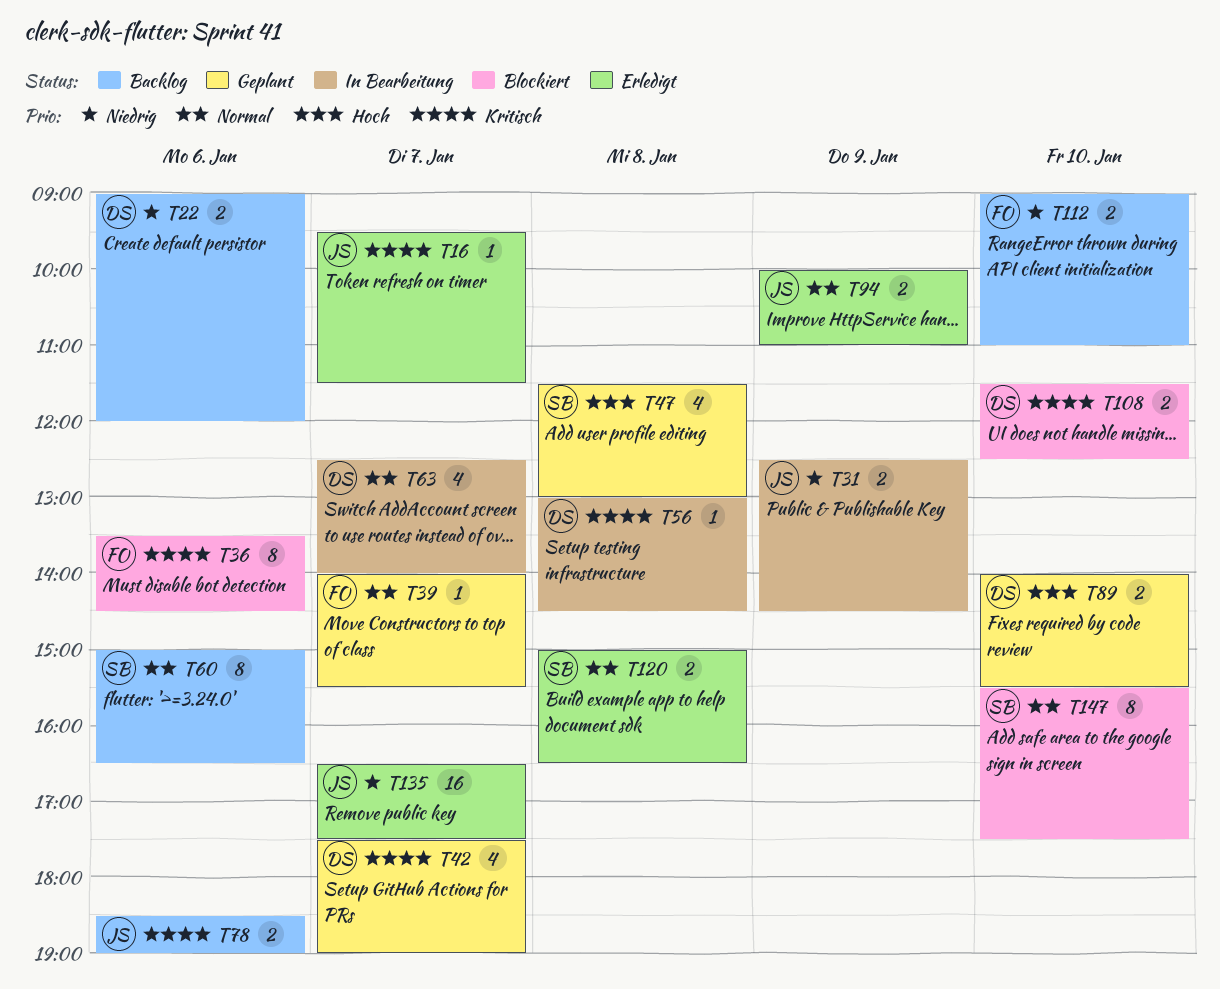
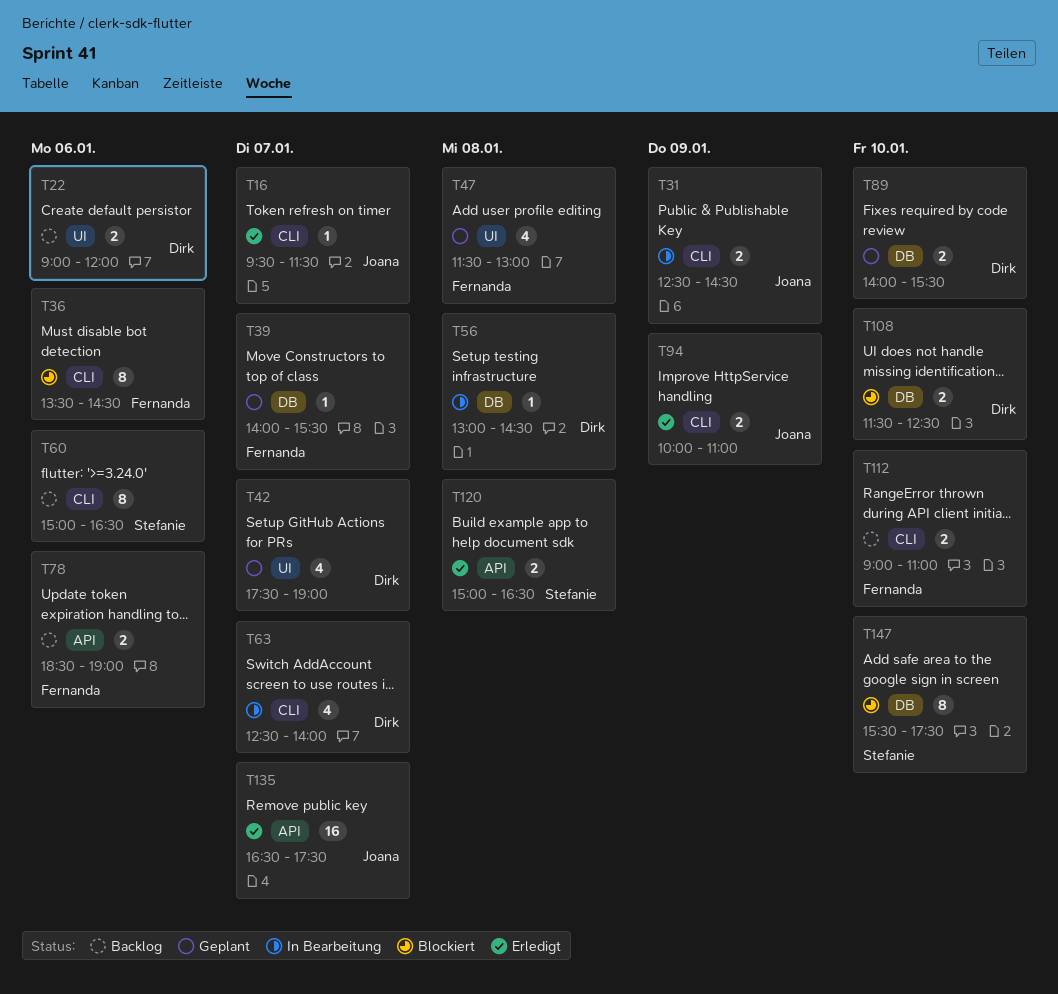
T47, owner: Stefanie -> Fernanda
T78, owner: Joana -> Fernanda

